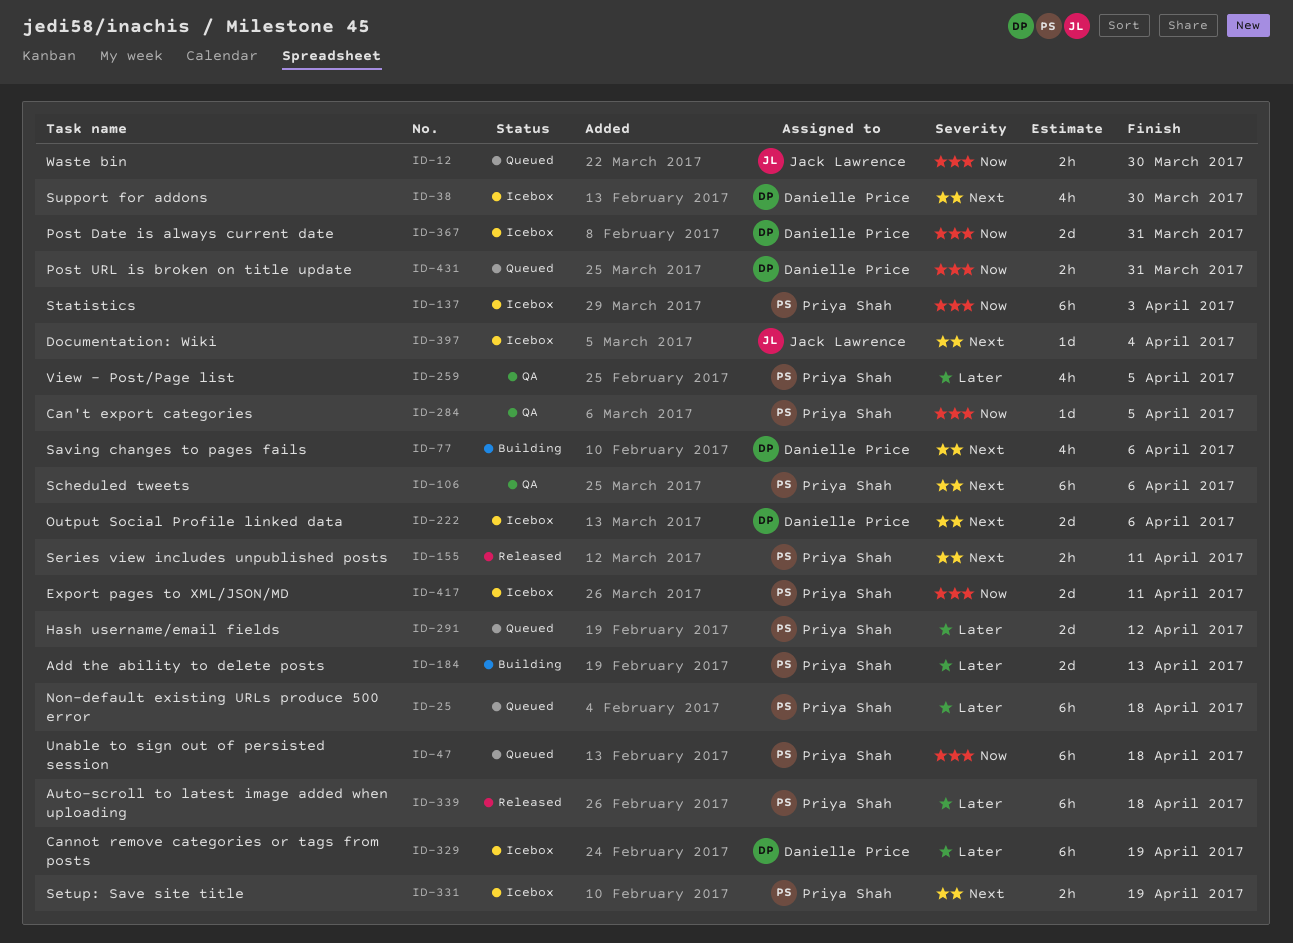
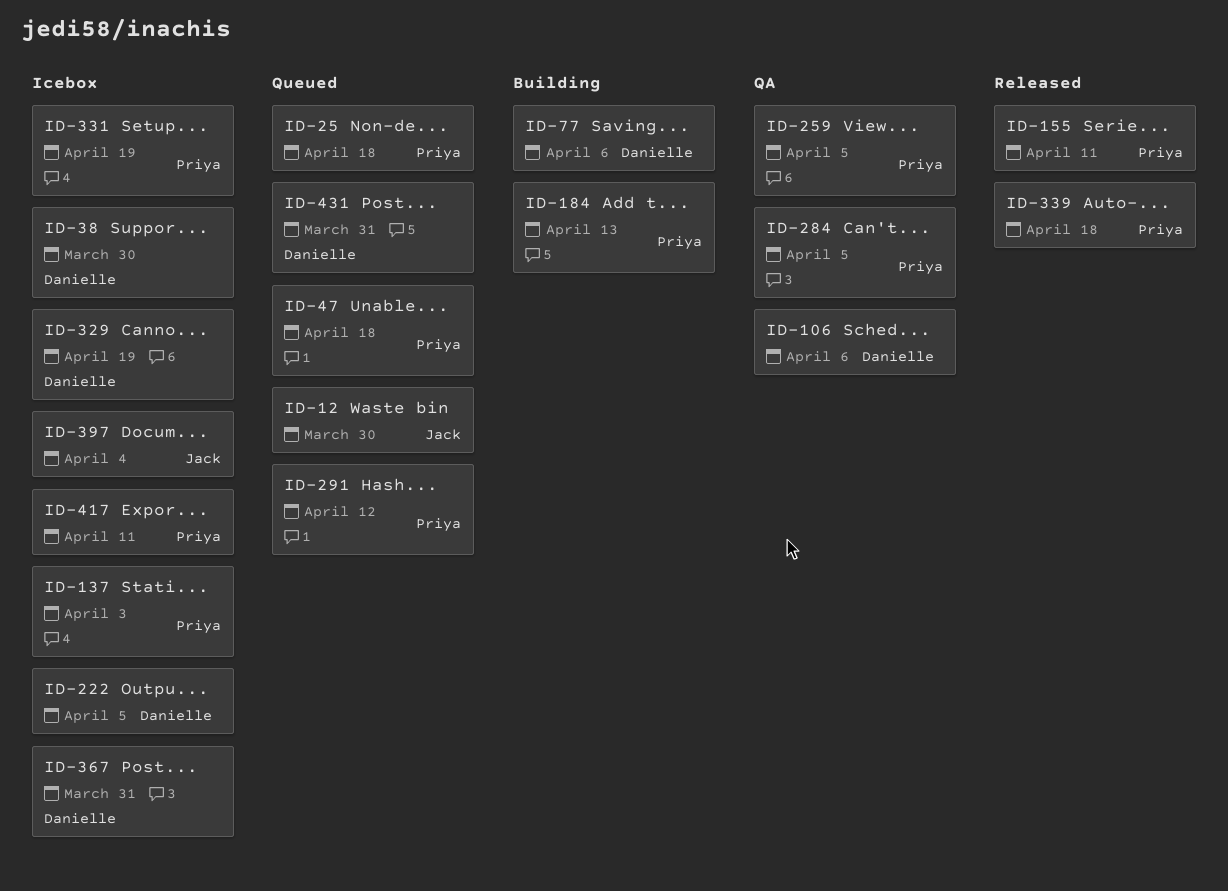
ID-106, owner: Priya Shah -> Danielle Price
ID-222, due: Apr 6 -> Apr 5

